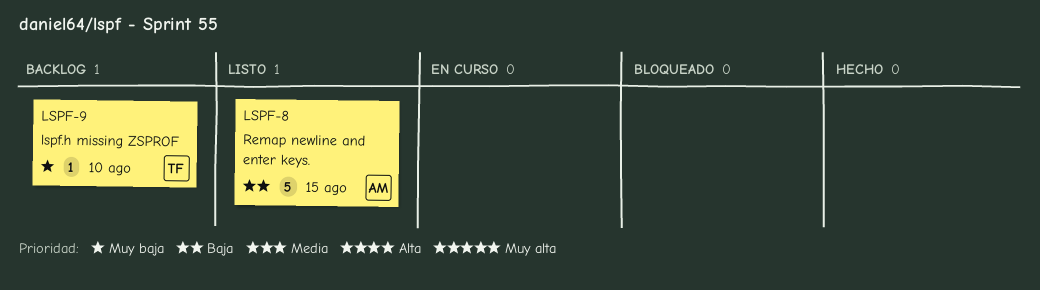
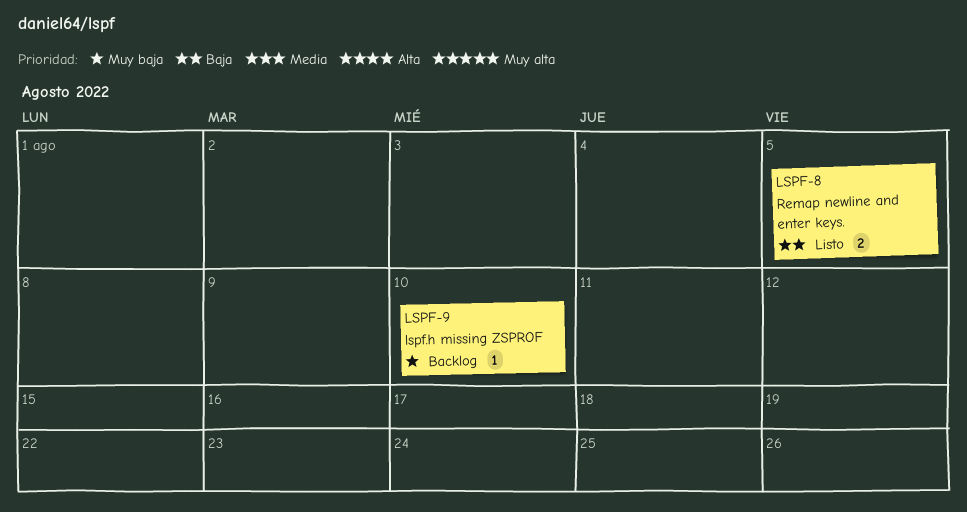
LSPF-8, estimate: 5 -> 2
LSPF-8, due: Aug 15 -> Aug 5

